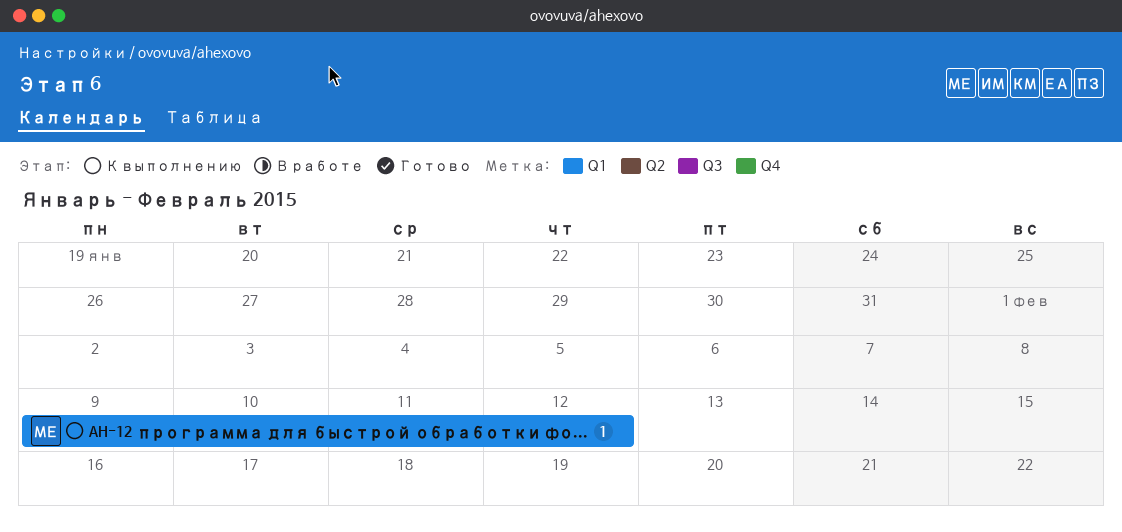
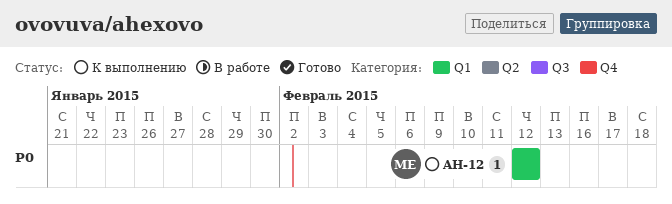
AH-12, start: Feb 9 -> Feb 12

